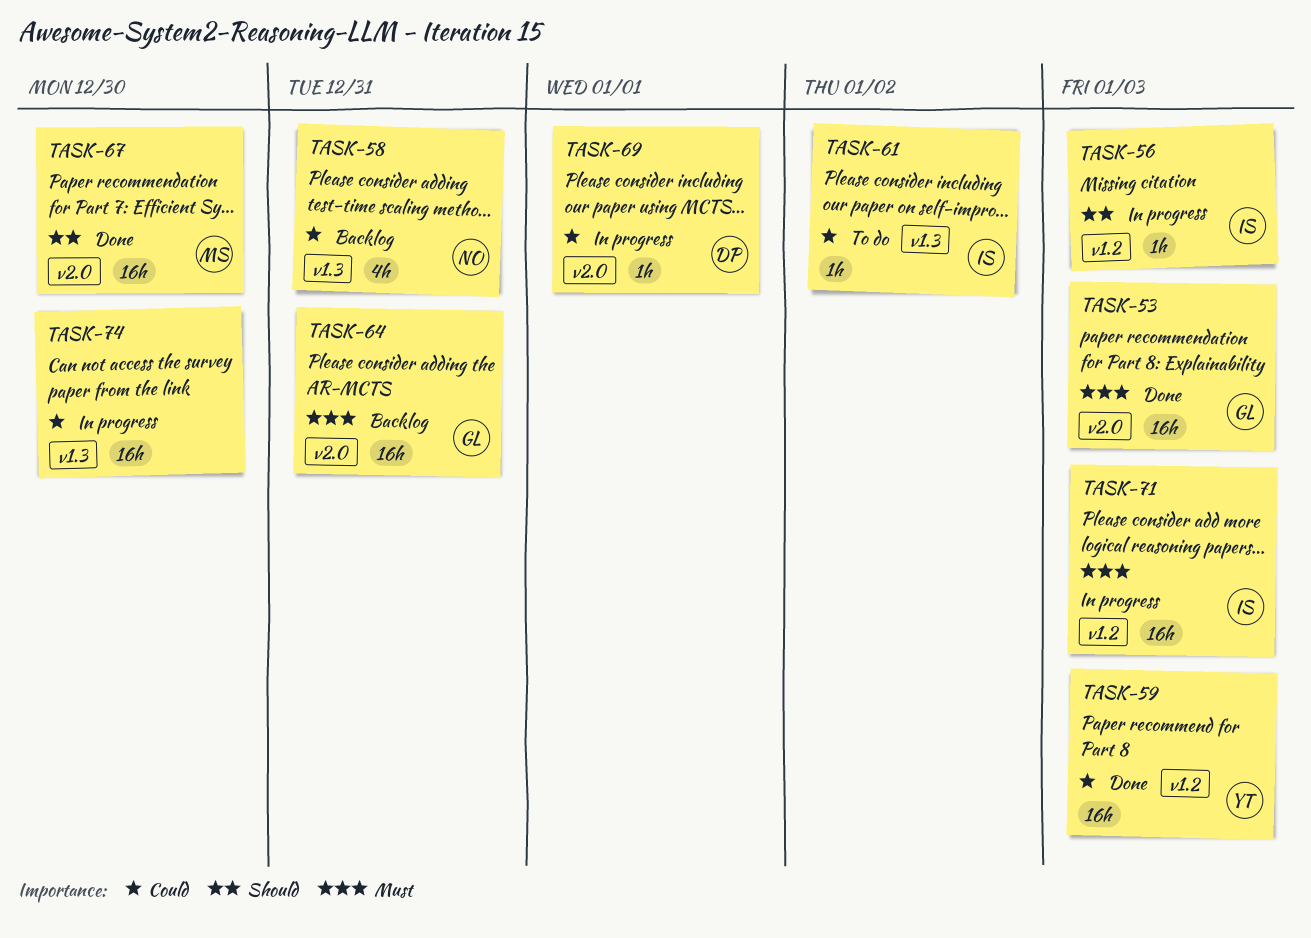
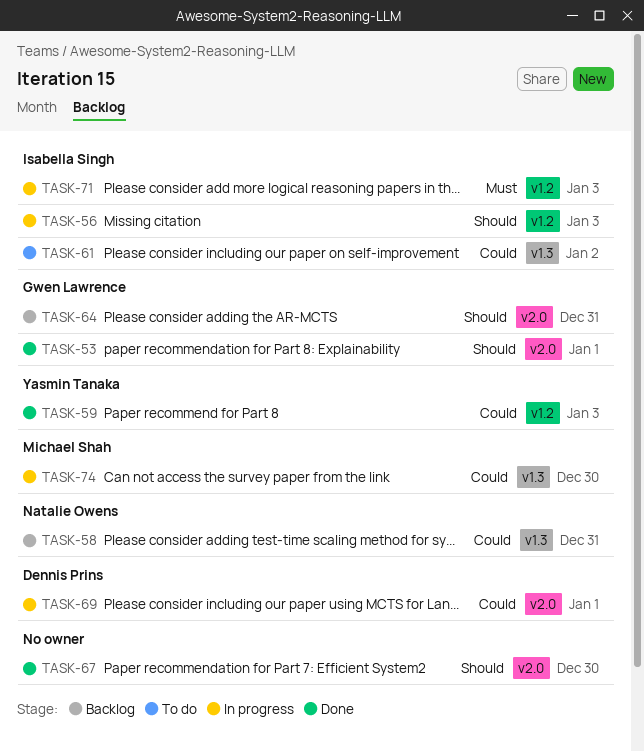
TASK-53, priority: Must -> Should
TASK-53, due: Jan 3 -> Jan 1
TASK-64, priority: Must -> Should
TASK-67, owner: Michael Shah -> none
TASK-74, owner: none -> Michael Shah

